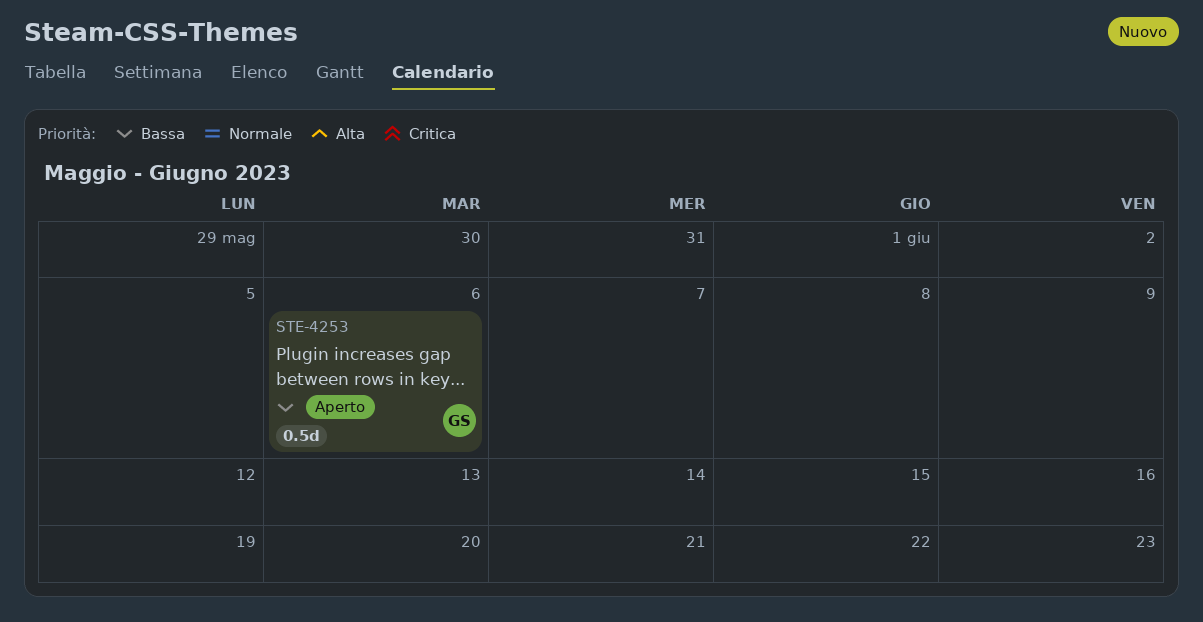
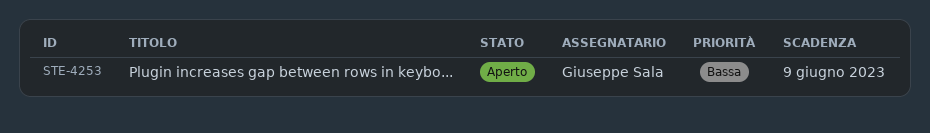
STE-4253, due: Jun 6 -> Jun 9

